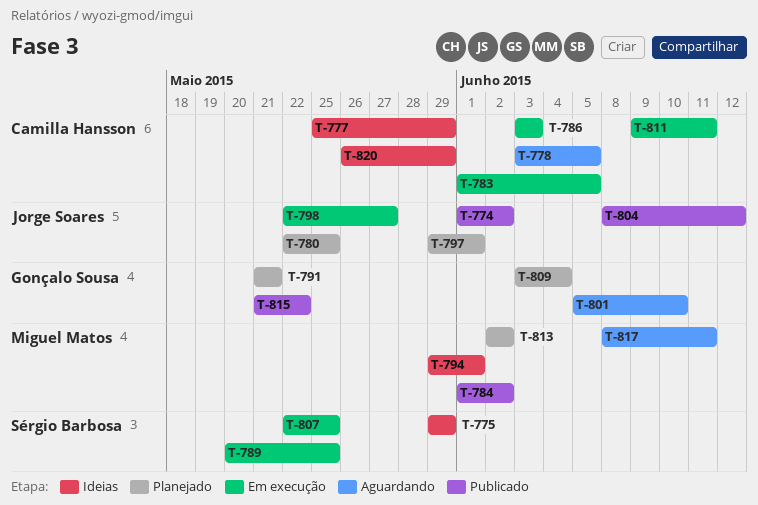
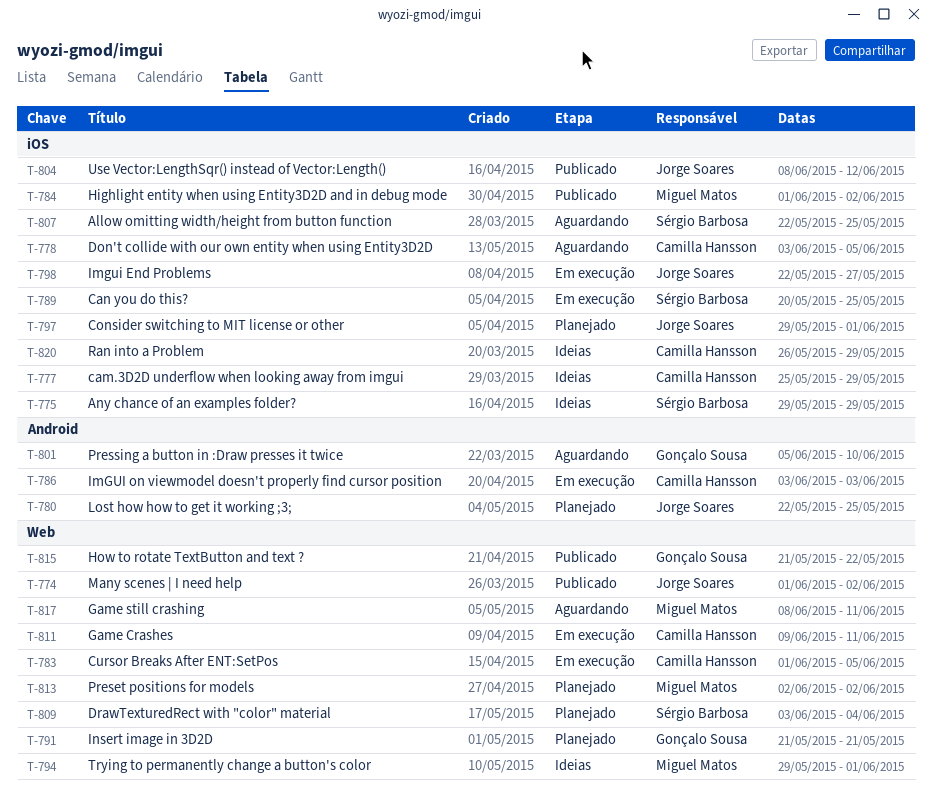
T-807, status: Em execução -> Aguardando
T-809, owner: Gonçalo Sousa -> Sérgio Barbosa

